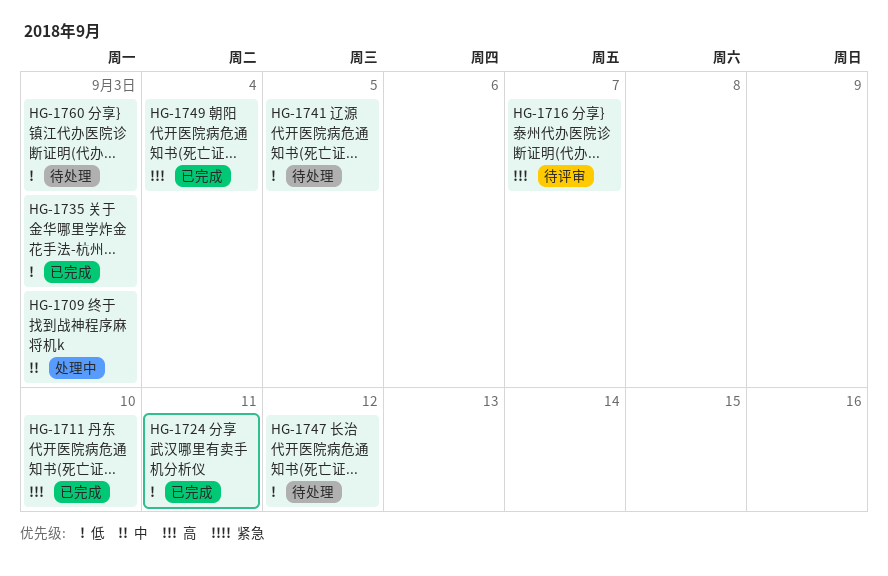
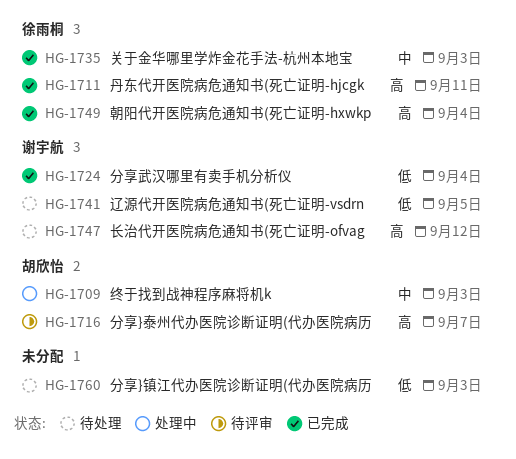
HG-1711, due: Sep 10 -> Sep 11
HG-1724, due: Sep 11 -> Sep 4
HG-1735, priority: 低 -> 中
HG-1747, priority: 低 -> 高

